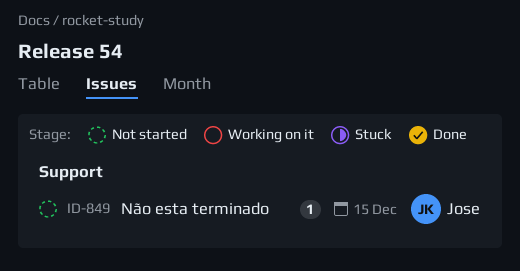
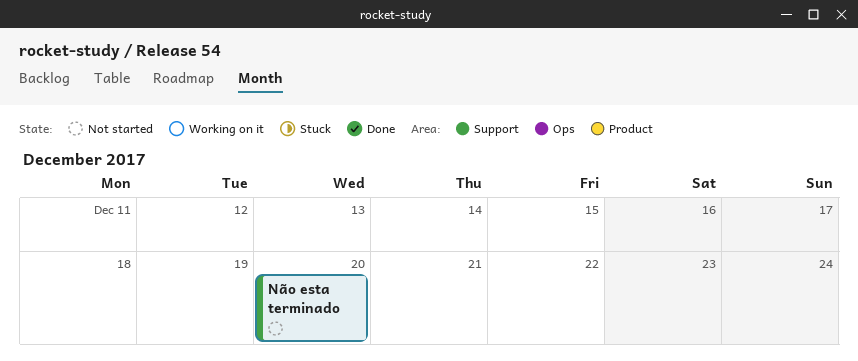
Não esta terminado, due: Dec 15 -> Dec 20

